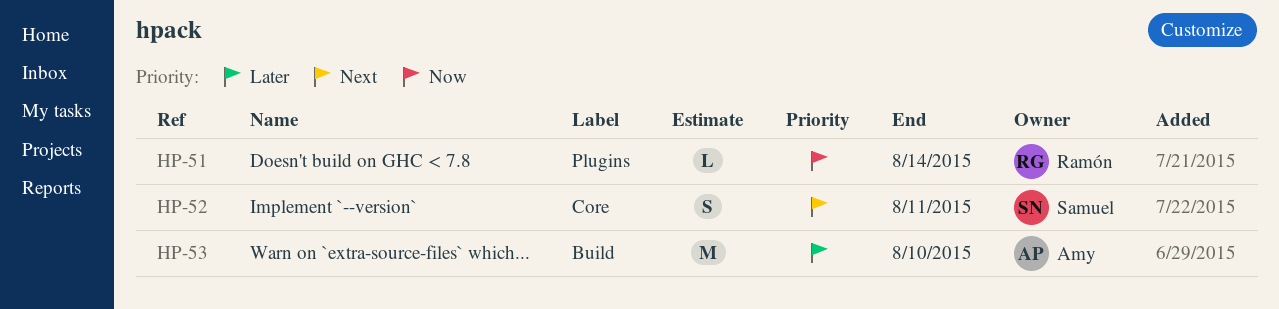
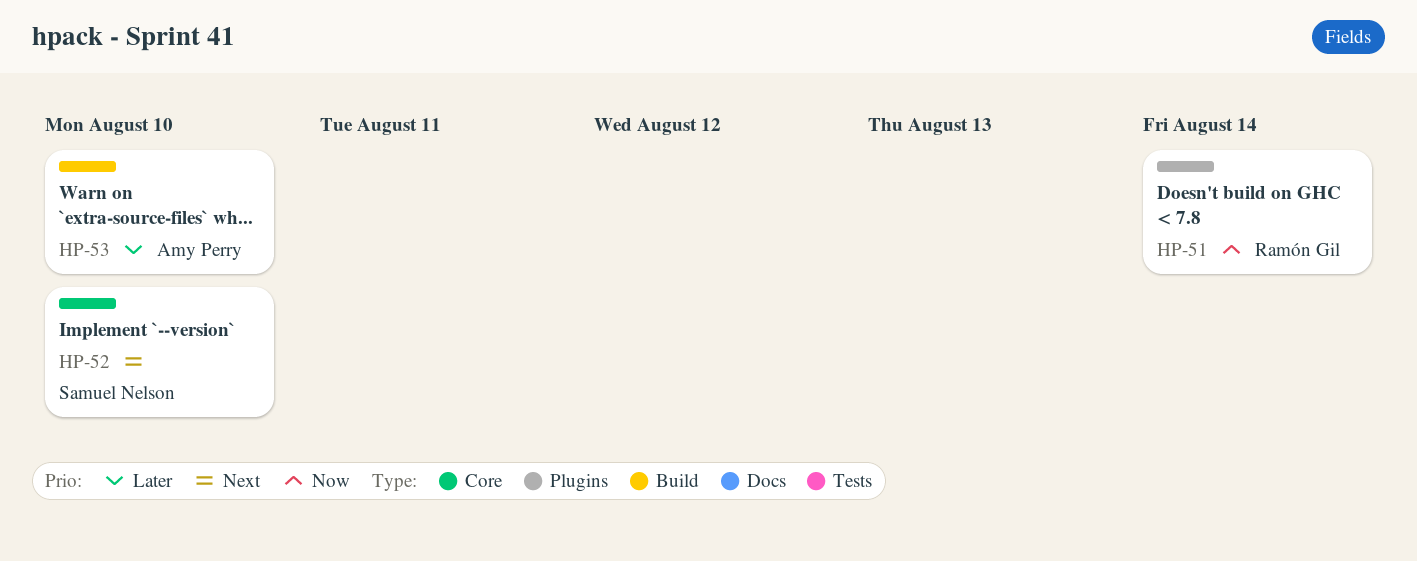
HP-52, due: Aug 11 -> Aug 10

